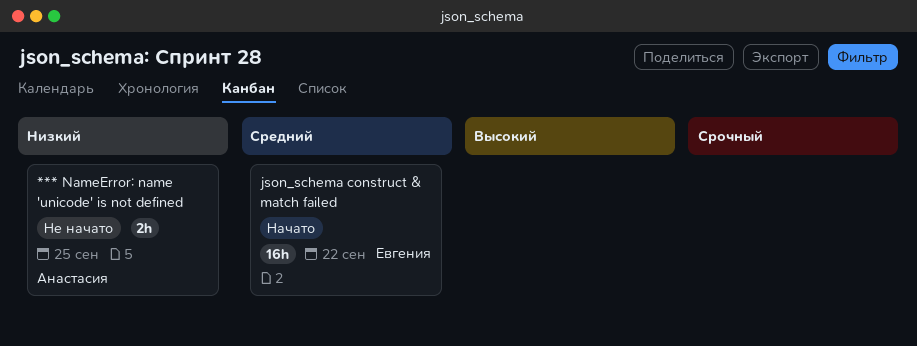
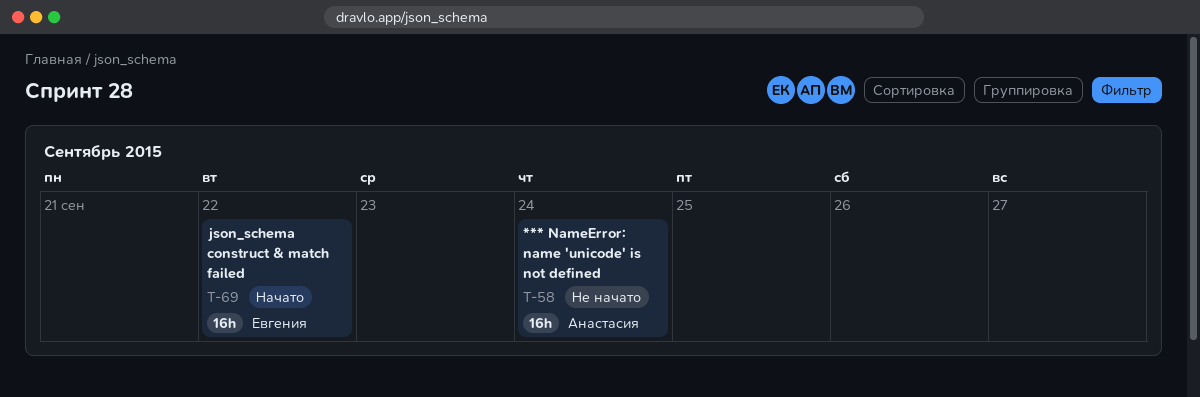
*** NameError: name 'unicode' is not defined, estimate: 2h -> 16h
*** NameError: name 'unicode' is not defined, due: Sep 25 -> Sep 24

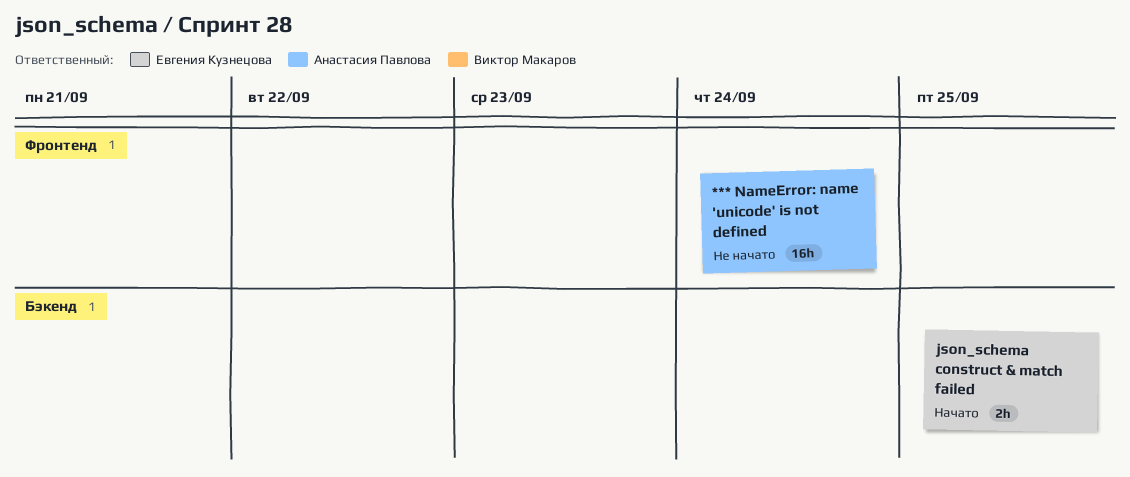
json_schema construct & match failed, estimate: 16h -> 2h
json_schema construct & match failed, due: Sep 22 -> Sep 25

